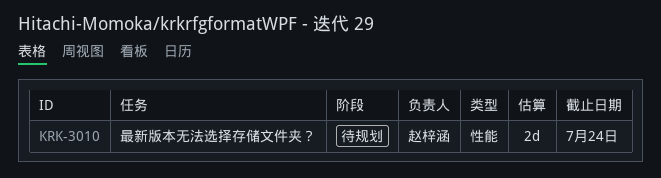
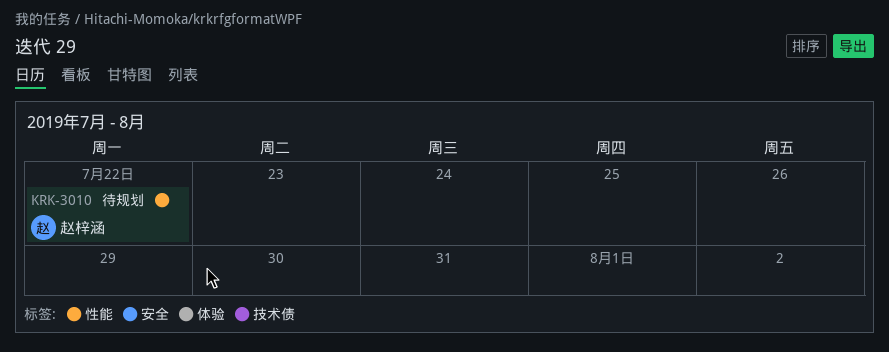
KRK-3010, due: Jul 24 -> Jul 22

